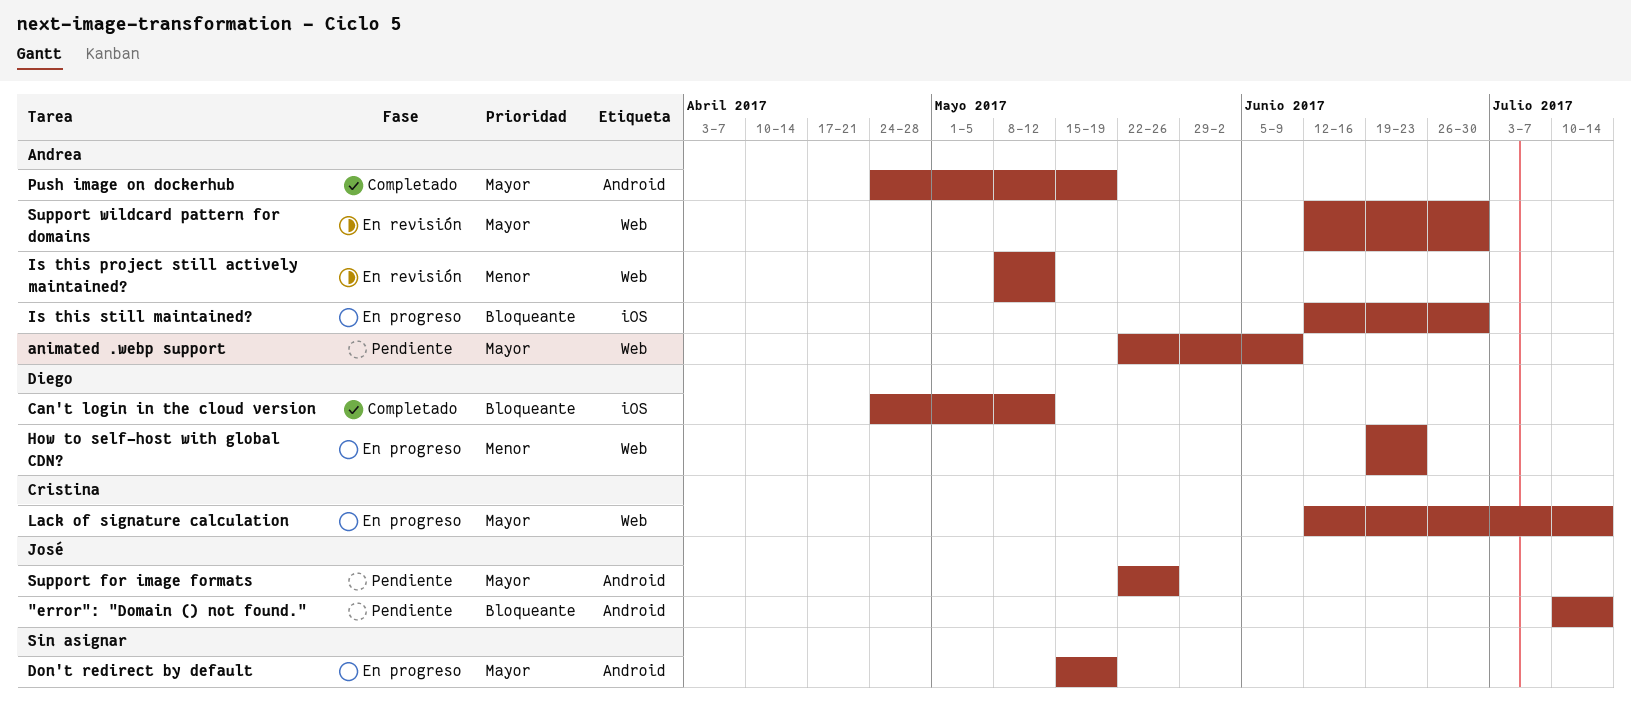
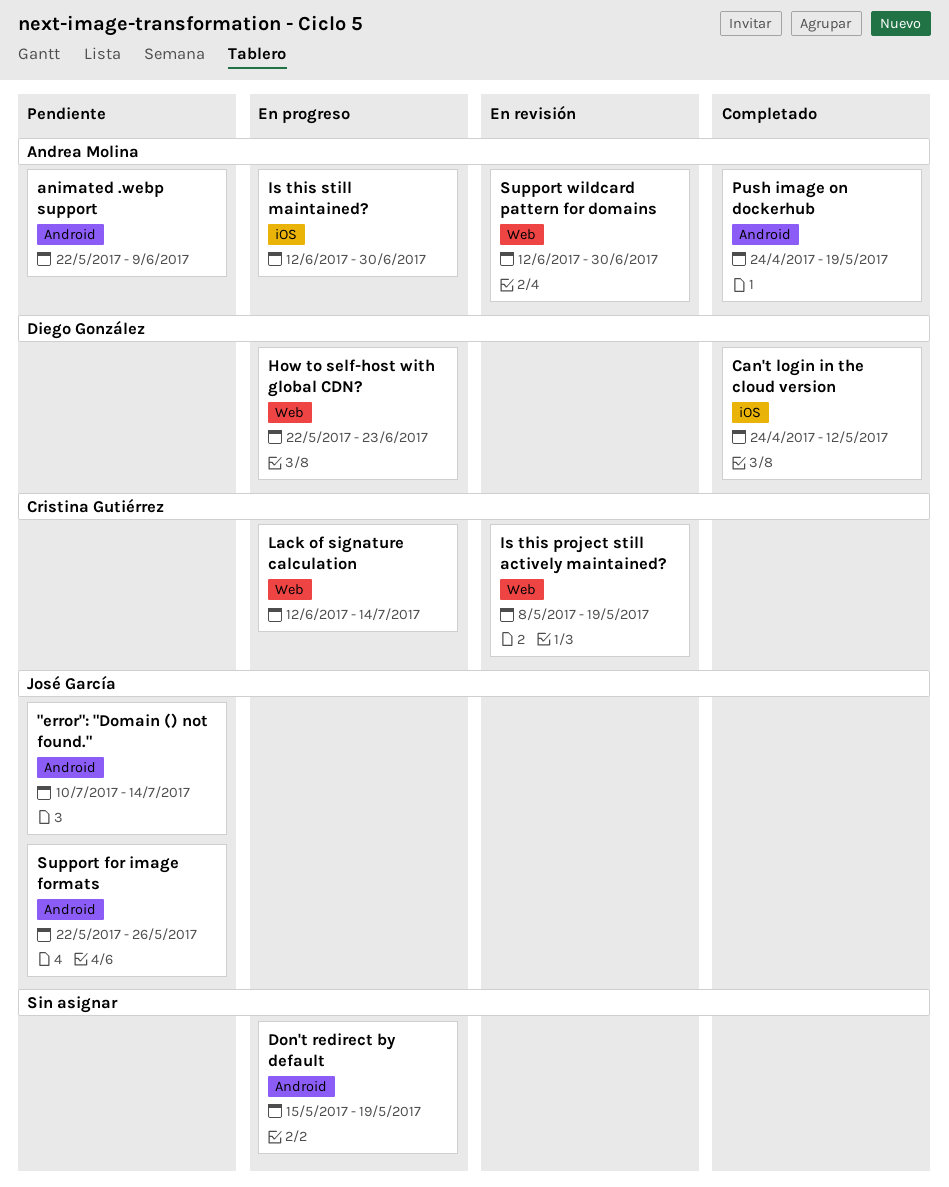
animated .webp support, label: Web -> Android
How to self-host with global CDN?, start: Jun 19 -> May 22
Is this project still actively maintained?, owner: Andrea Molina -> Cristina Gutiérrez
Is this project still actively maintained?, due: May 12 -> May 19

